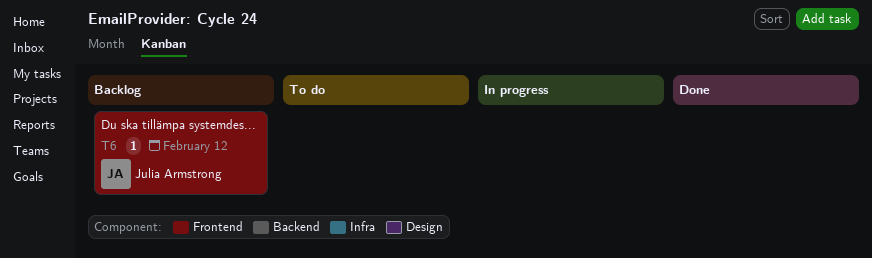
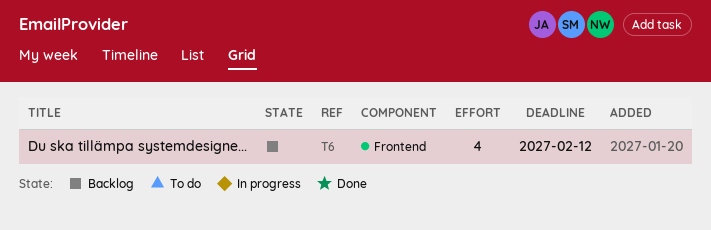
T6, estimate: 1 -> 4

